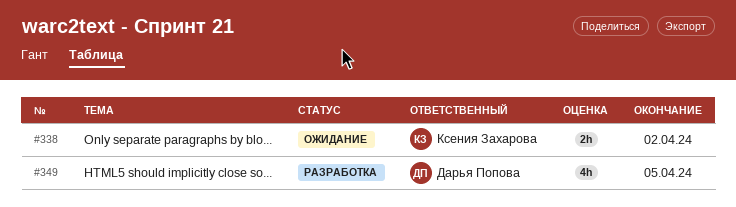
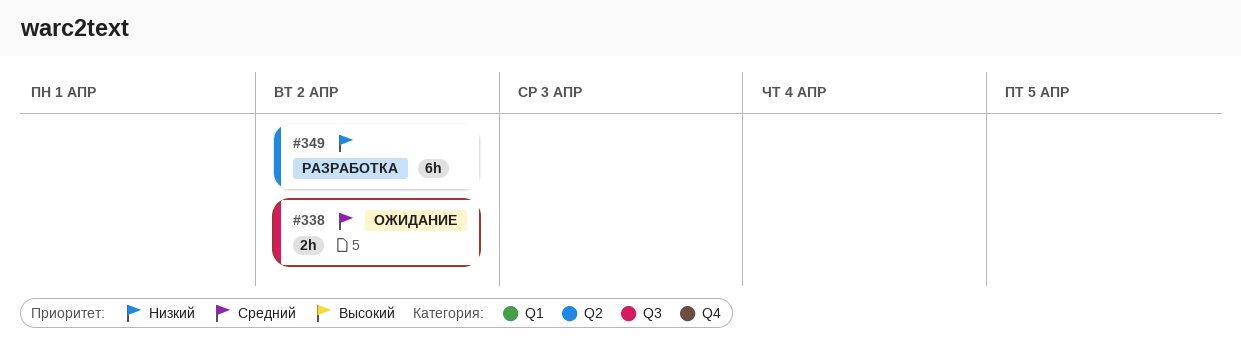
#349, estimate: 4h -> 6h
#349, due: Apr 5 -> Apr 2

